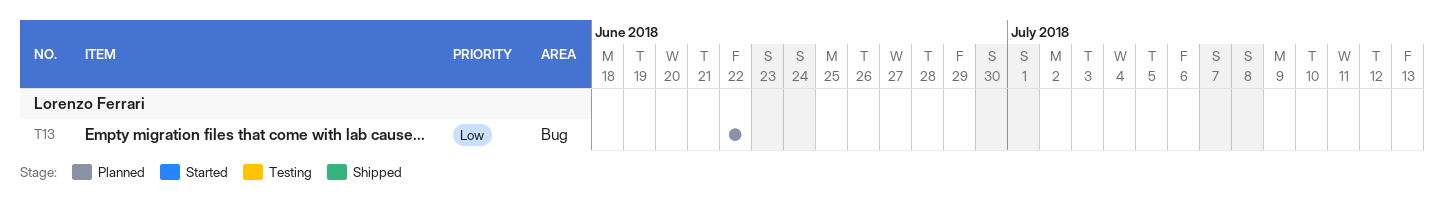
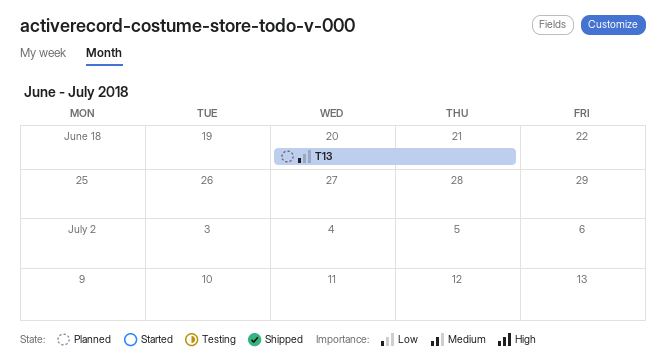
T13, start: Jun 22 -> Jun 20
T13, due: Jun 22 -> Jun 21

